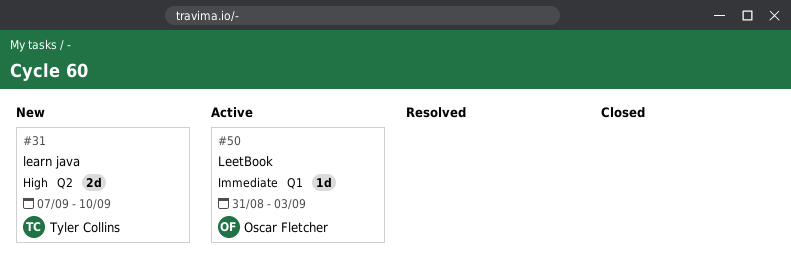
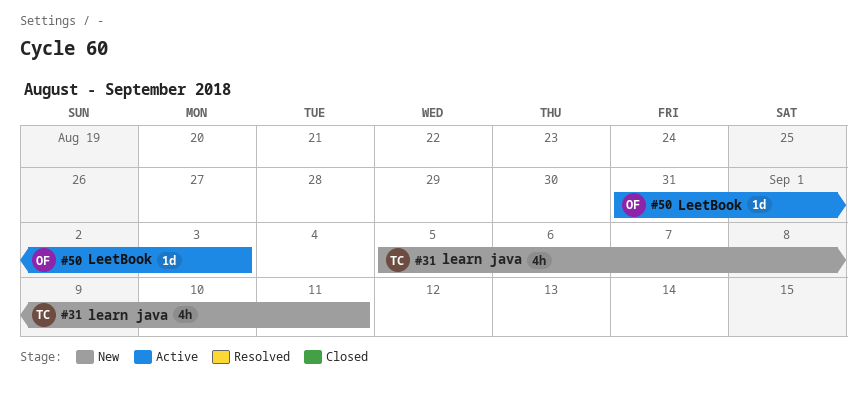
#31, estimate: 2d -> 4h
#31, start: Sep 7 -> Sep 5
#31, due: Sep 10 -> Sep 11

